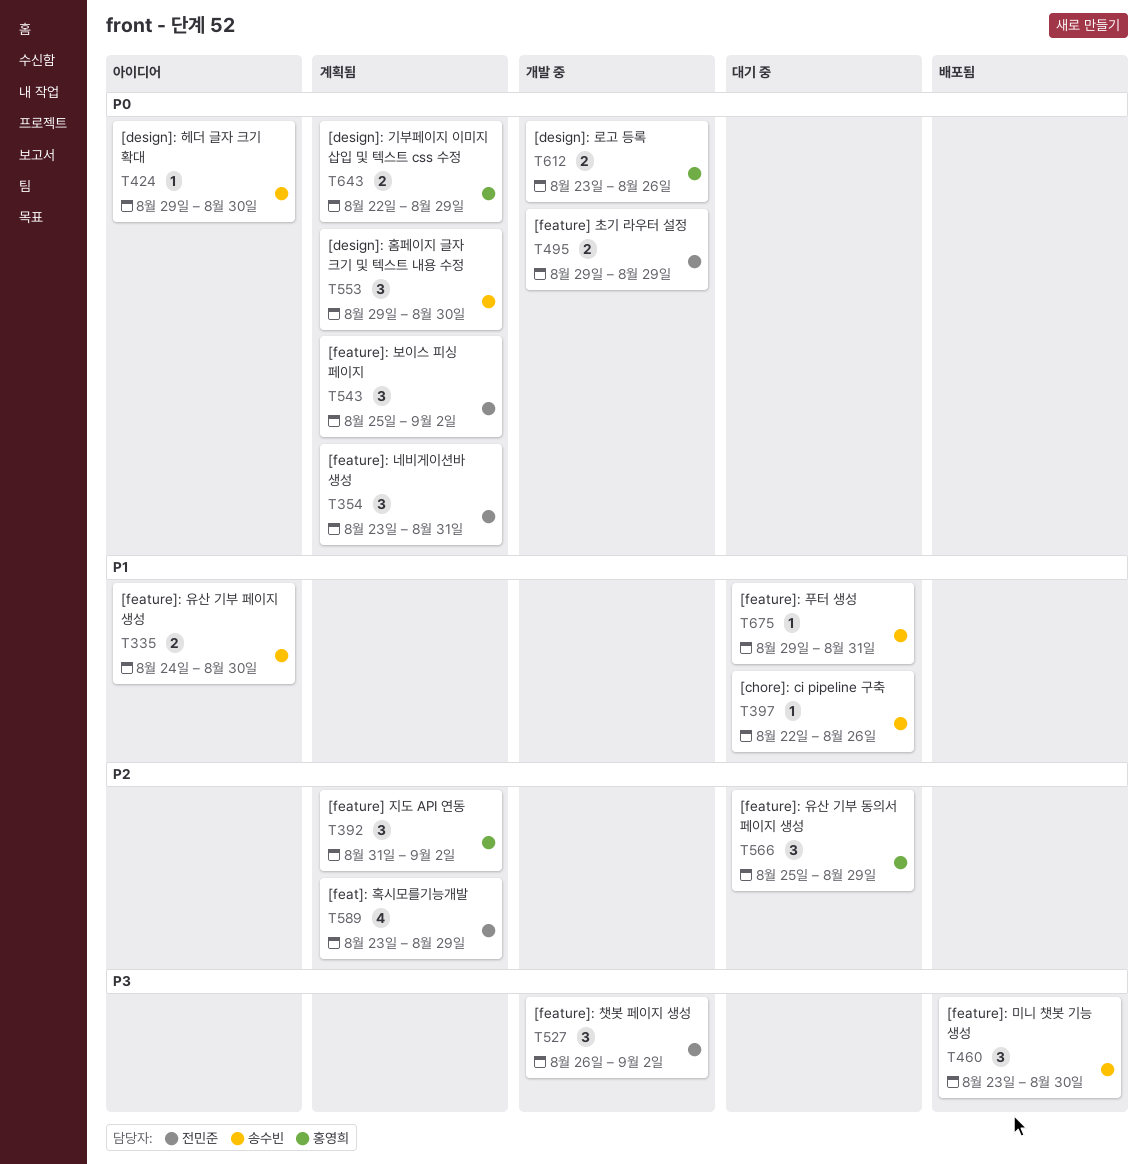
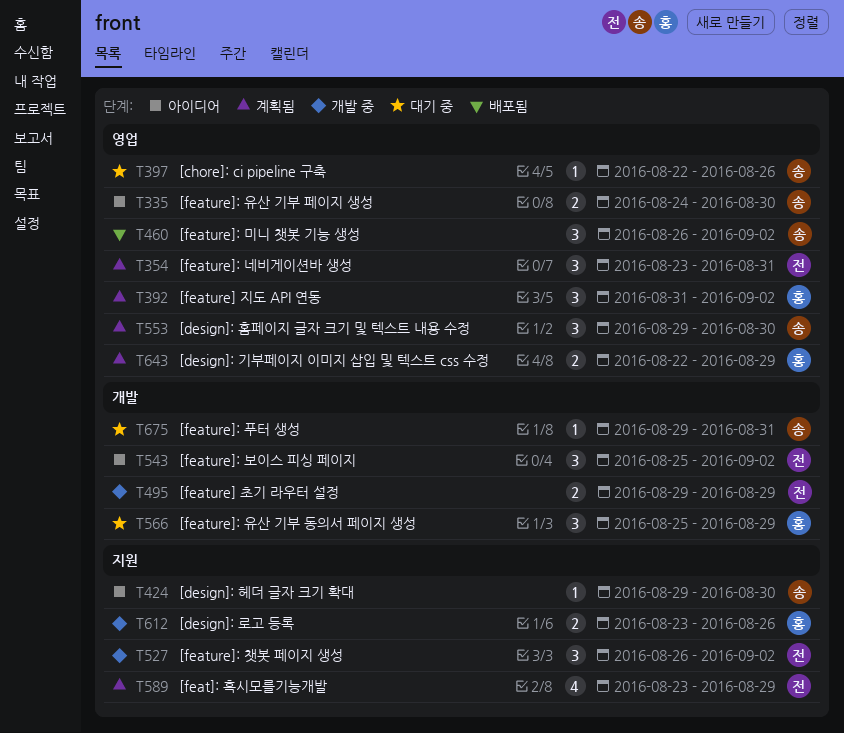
T460, start: Aug 23 -> Aug 26
T460, due: Aug 30 -> Sep 2
T543, status: 계획됨 -> 아이디어

